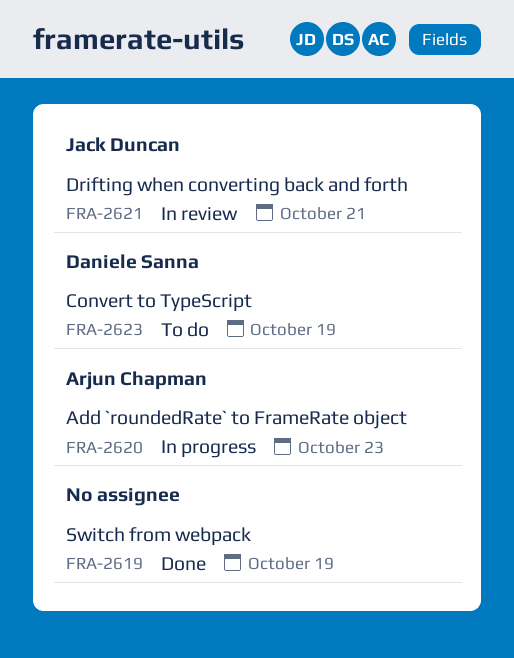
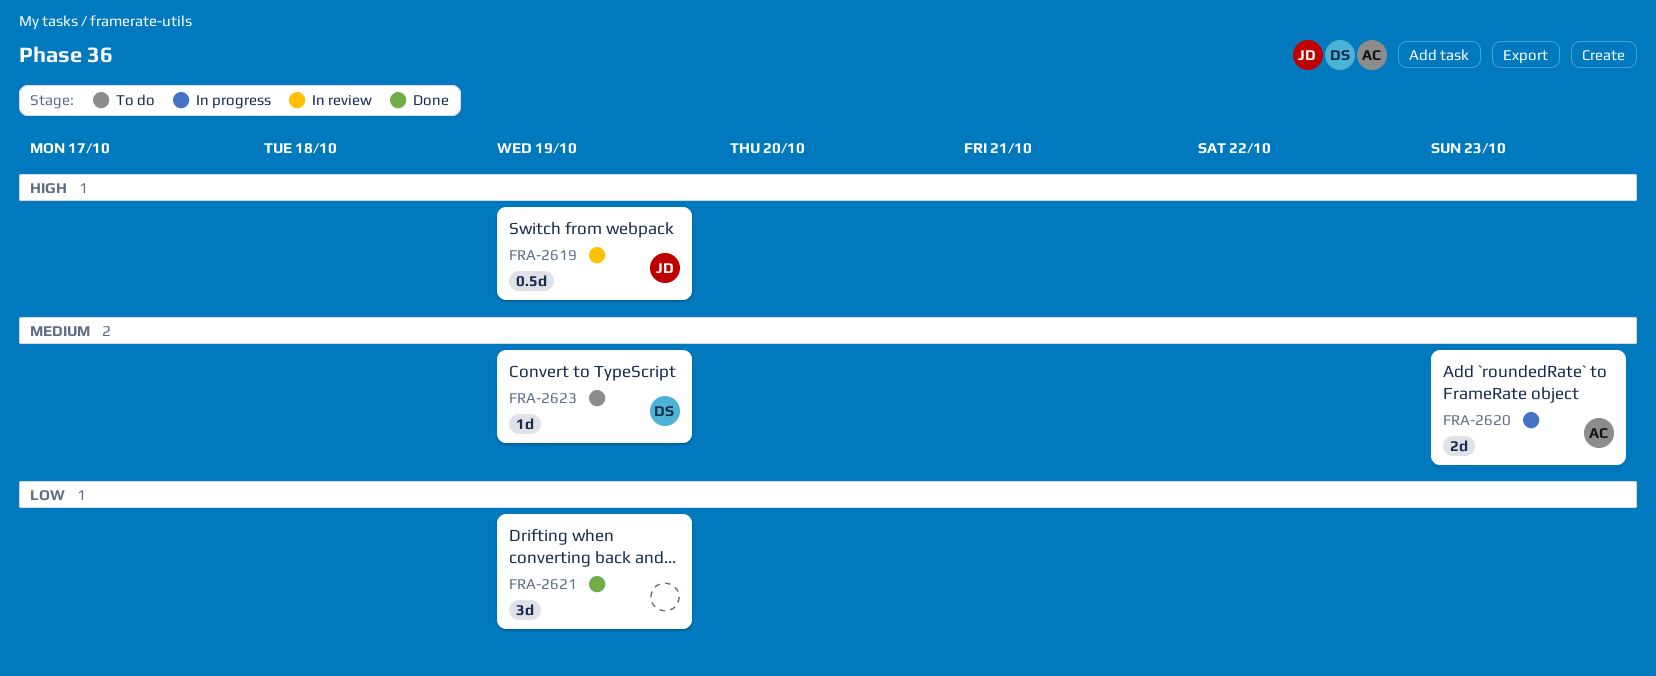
FRA-2619, status: Done -> In review
FRA-2619, owner: none -> Jack Duncan
FRA-2621, status: In review -> Done
FRA-2621, owner: Jack Duncan -> none
FRA-2621, due: Oct 21 -> Oct 19

